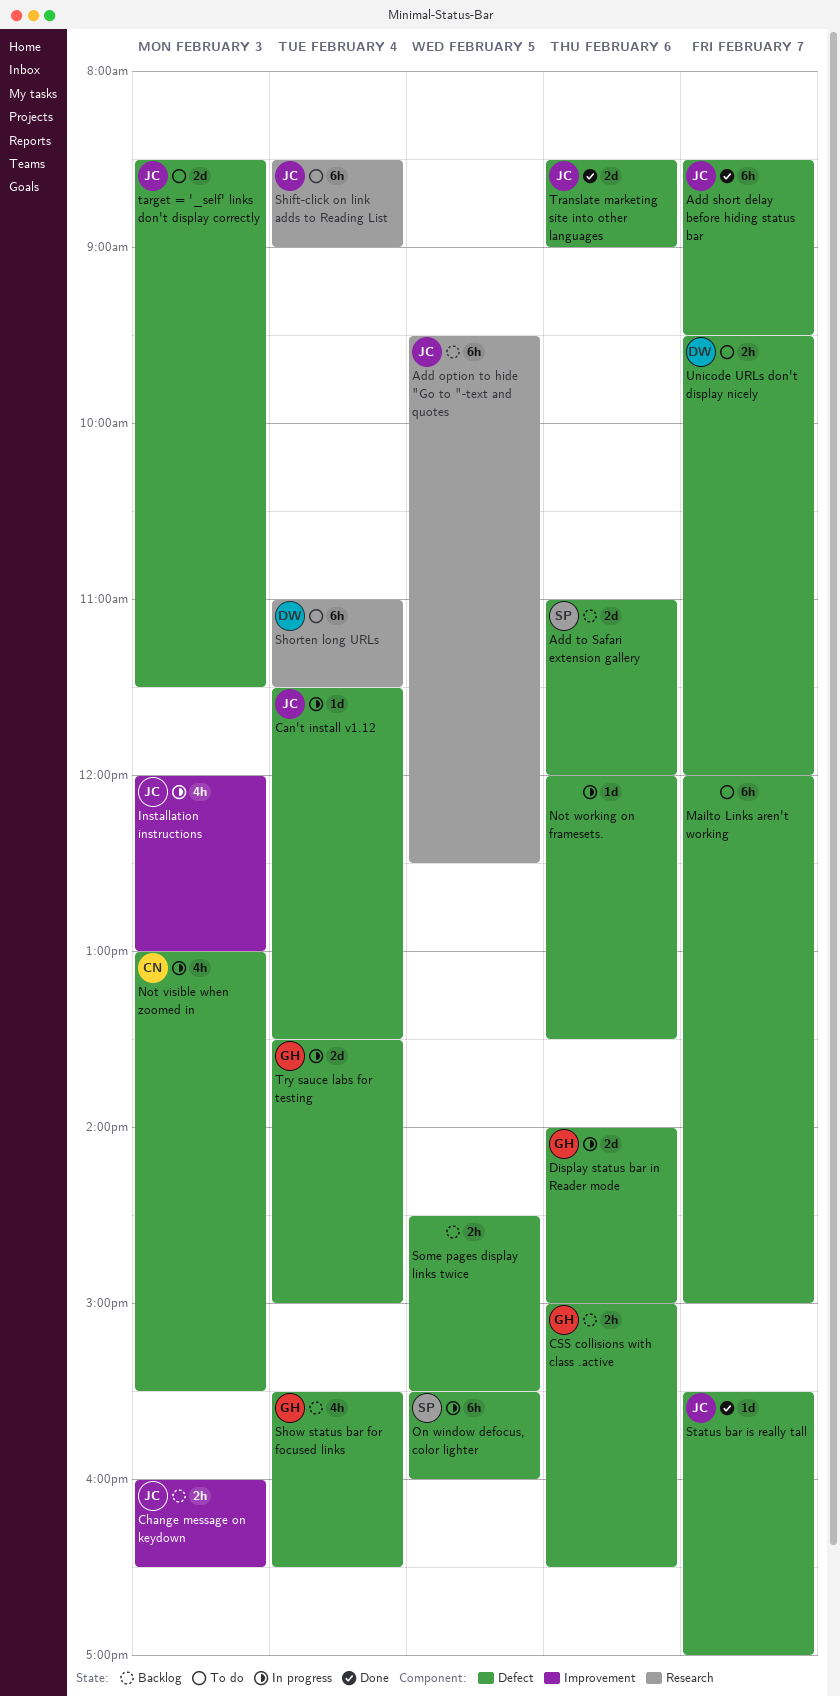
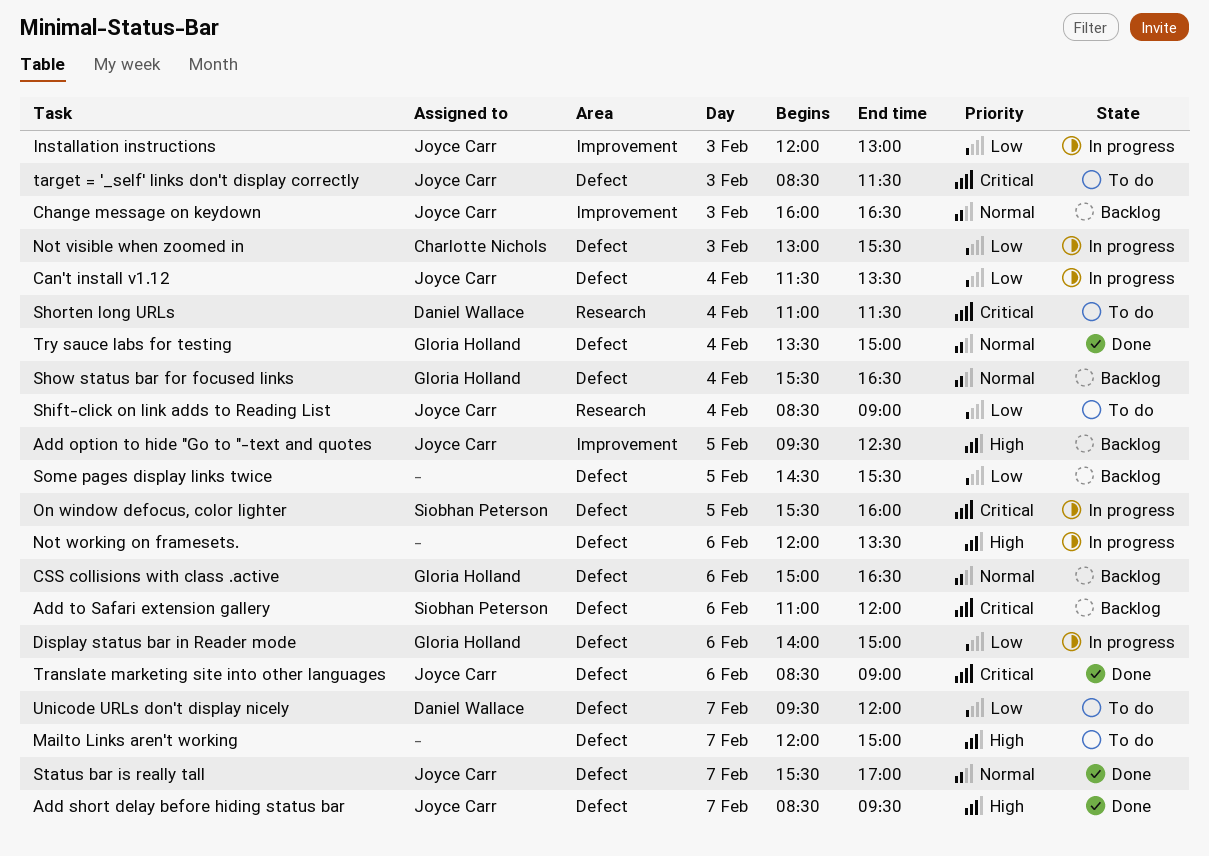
Add option to hide "Go to "-text and quotes, label: Research -> Improvement
Try sauce labs for testing, status: In progress -> Done

